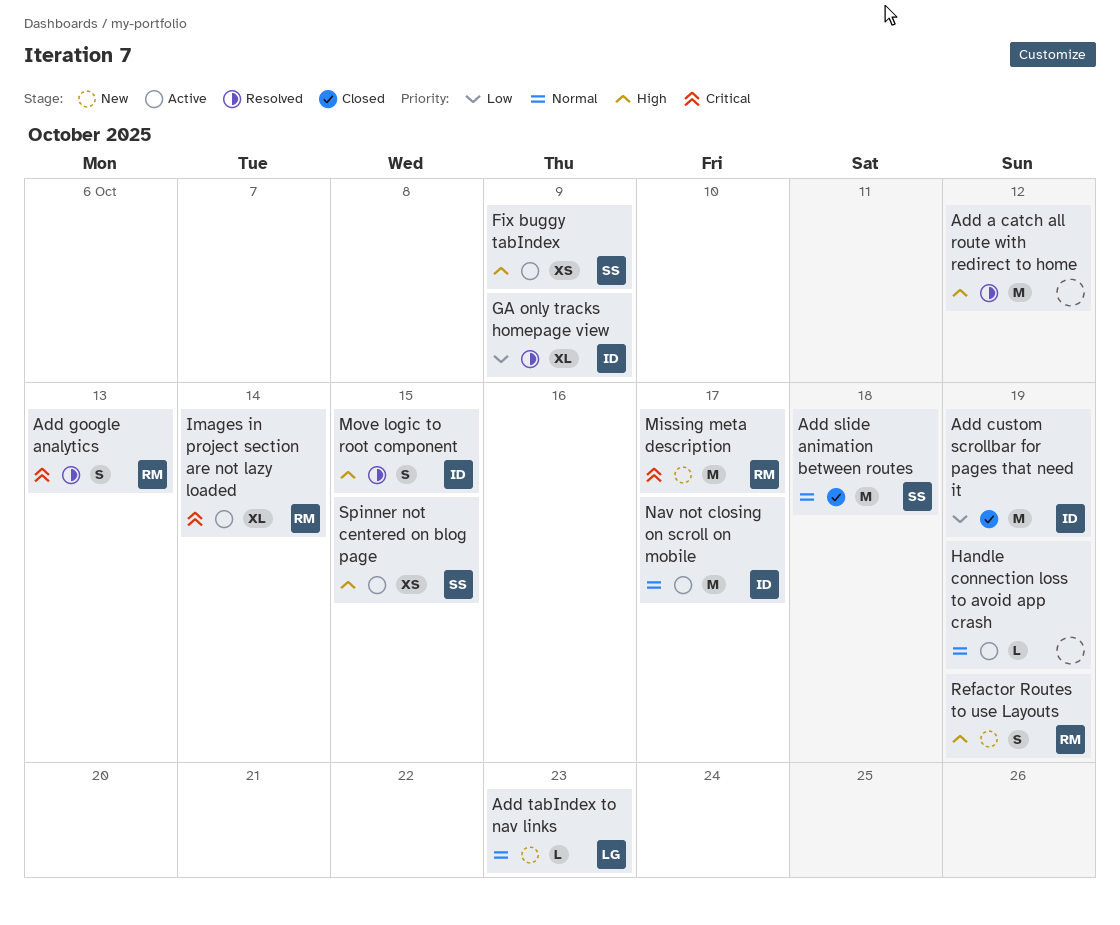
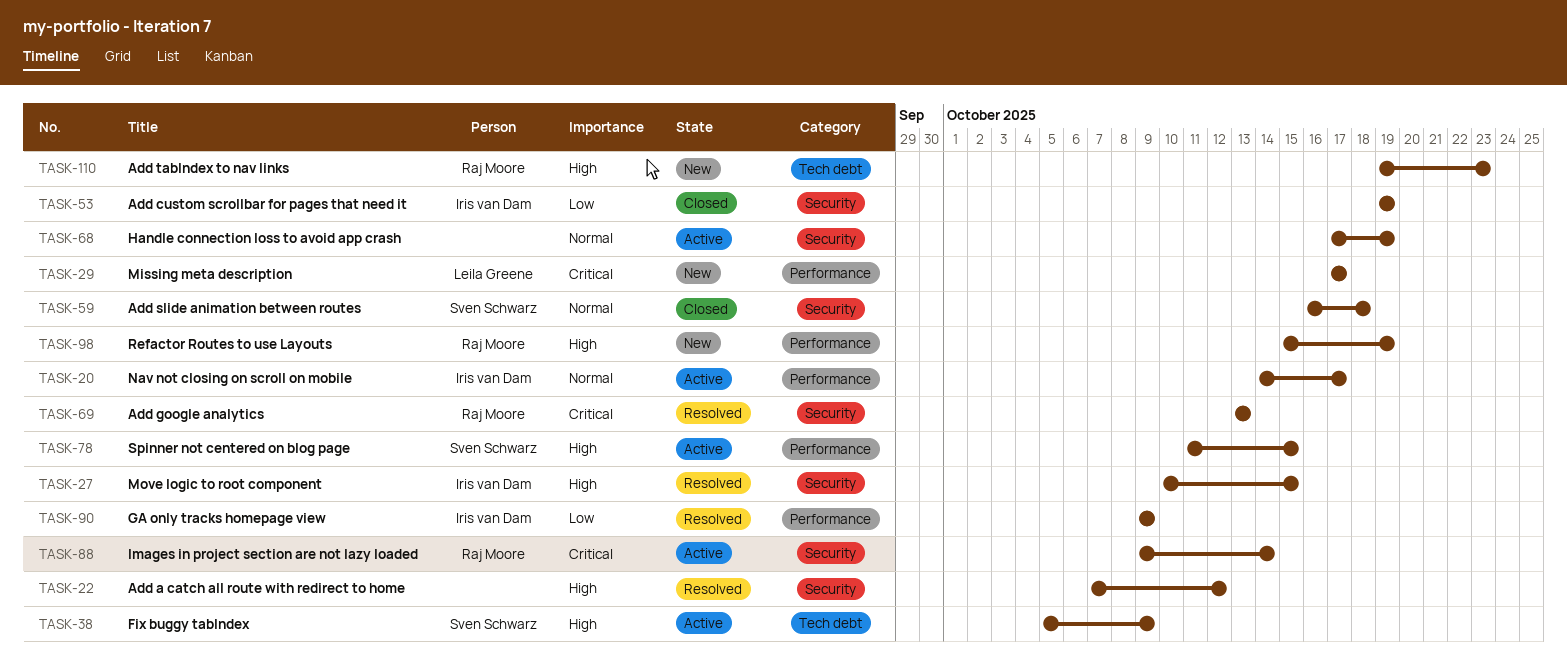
Add tabIndex to nav links, owner: Leila Greene -> Raj Moore
Add tabIndex to nav links, priority: Normal -> High
Missing meta description, owner: Raj Moore -> Leila Greene

